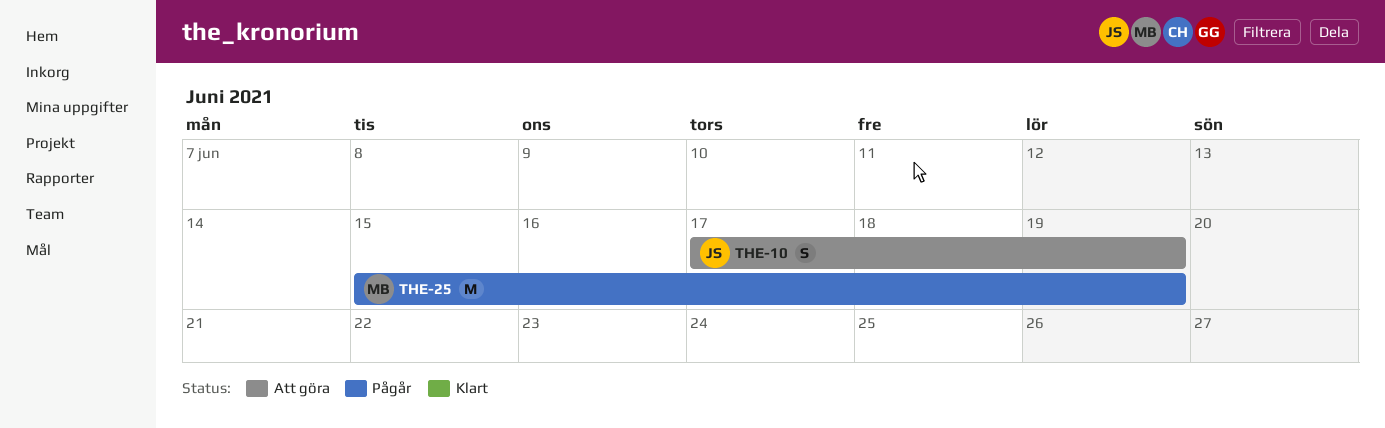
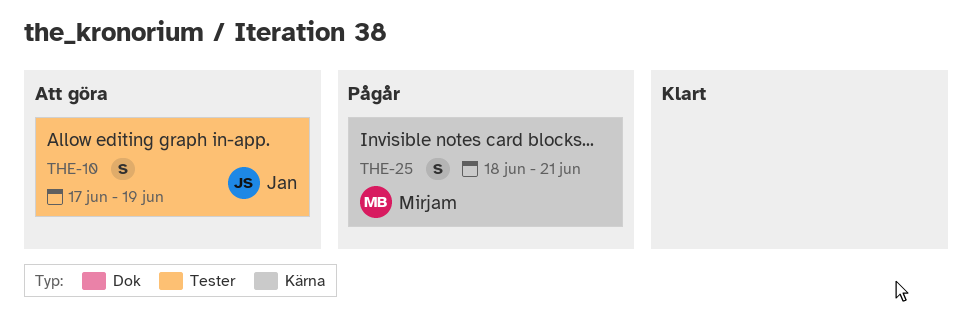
THE-25, estimate: M -> S
THE-25, start: Jun 15 -> Jun 18
THE-25, due: Jun 19 -> Jun 21

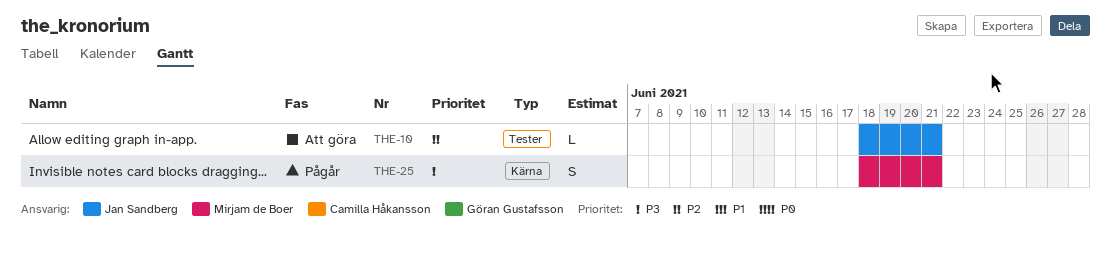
THE-10, estimate: S -> L
THE-10, start: Jun 17 -> Jun 18
THE-10, due: Jun 19 -> Jun 21

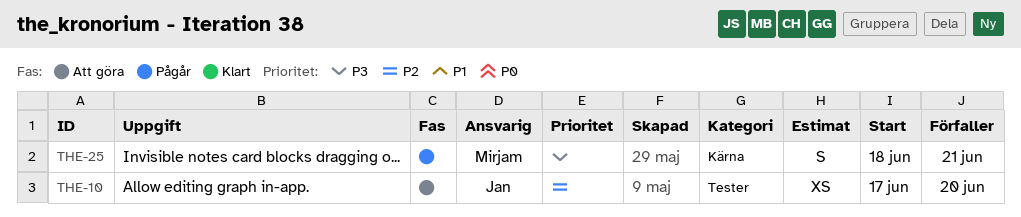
THE-10, estimate: L -> XS
THE-10, start: Jun 18 -> Jun 17
THE-10, due: Jun 21 -> Jun 20

